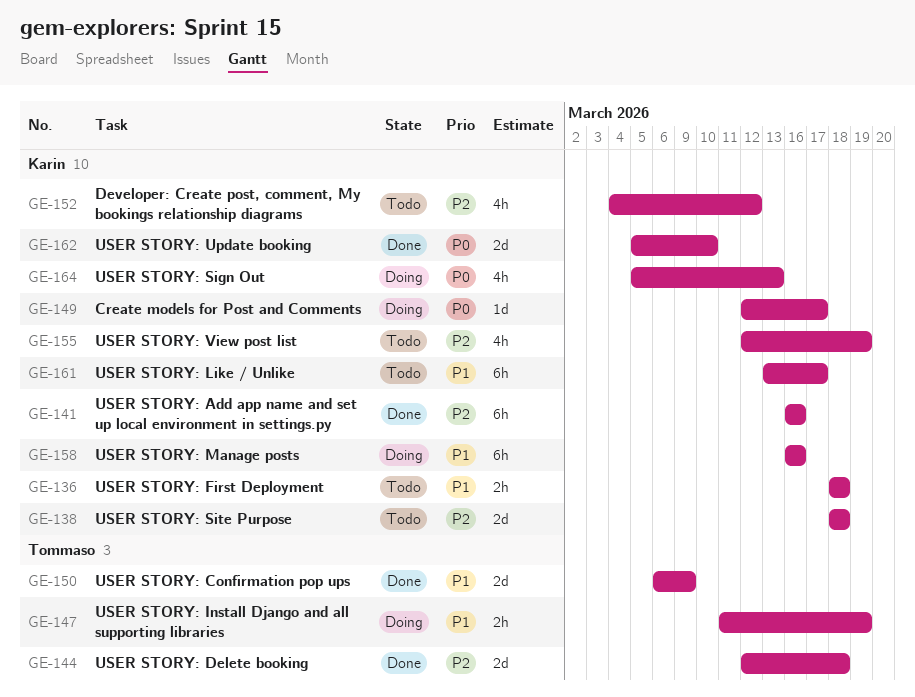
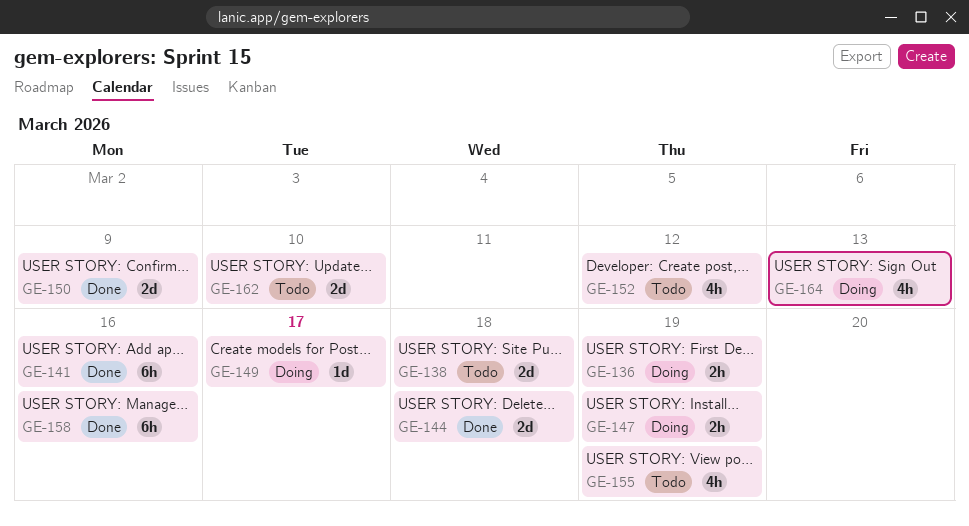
GE-136, status: Todo -> Doing
GE-136, due: Mar 18 -> Mar 19
GE-158, status: Doing -> Done
GE-161: present -> none
GE-162, status: Done -> Todo

